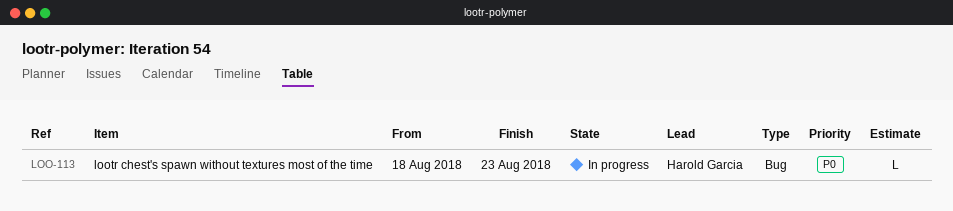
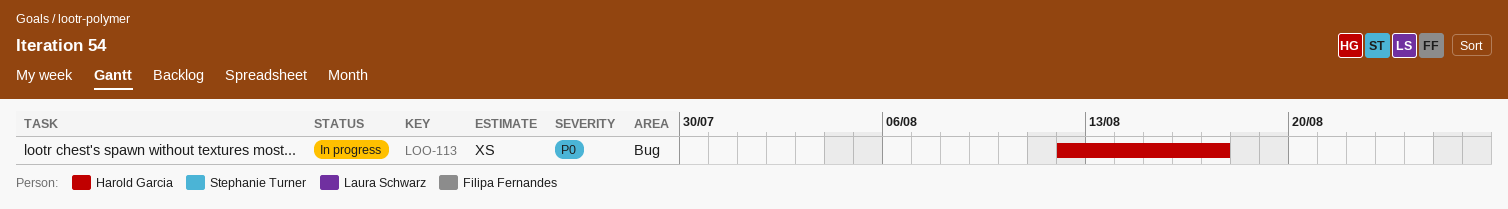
LOO-113, estimate: L -> XS
LOO-113, start: Aug 18 -> Aug 12
LOO-113, due: Aug 23 -> Aug 17

